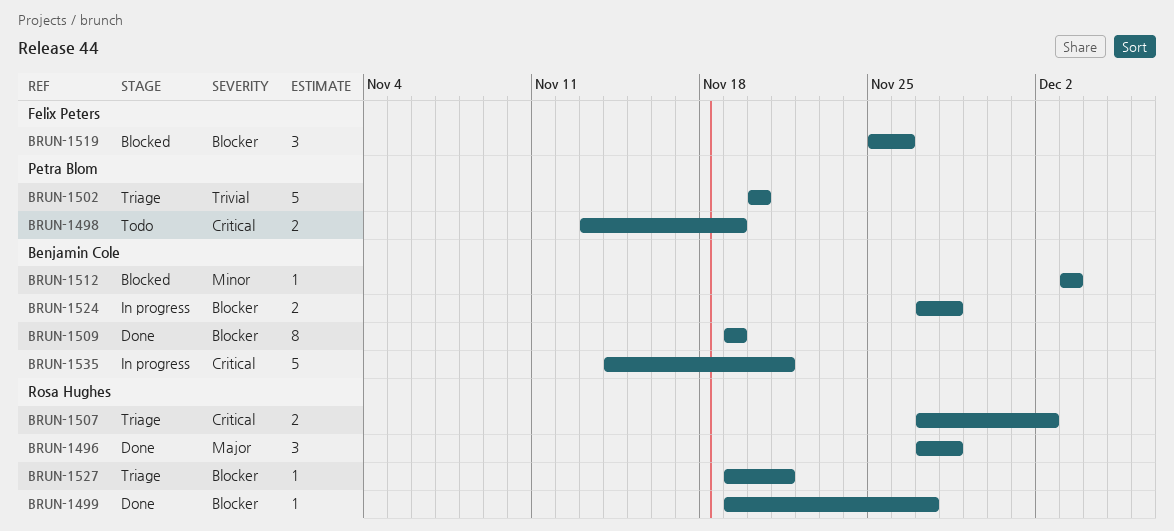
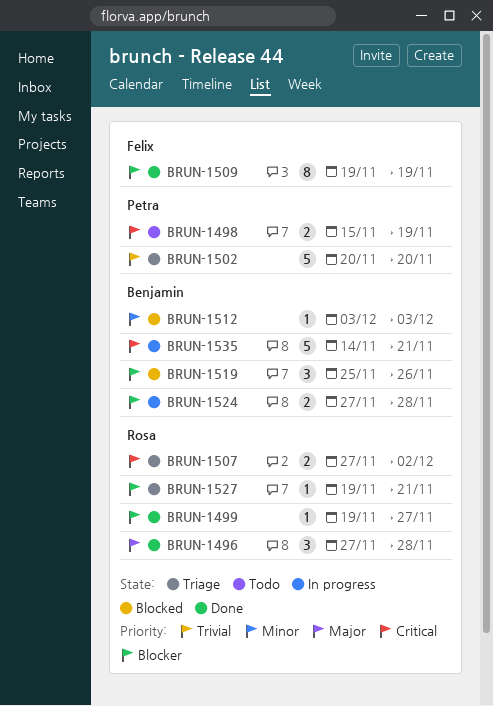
BRUN-1498, start: Nov 13 -> Nov 15
BRUN-1509, owner: Benjamin Cole -> Felix Peters
BRUN-1519, owner: Felix Peters -> Benjamin Cole

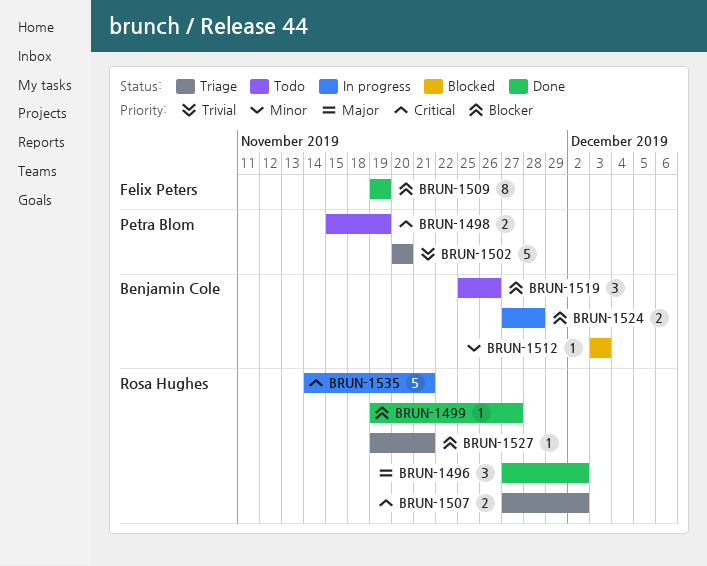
BRUN-1496, due: Nov 28 -> Dec 2
BRUN-1519, status: Blocked -> Todo
BRUN-1535, owner: Benjamin Cole -> Rosa Hughes

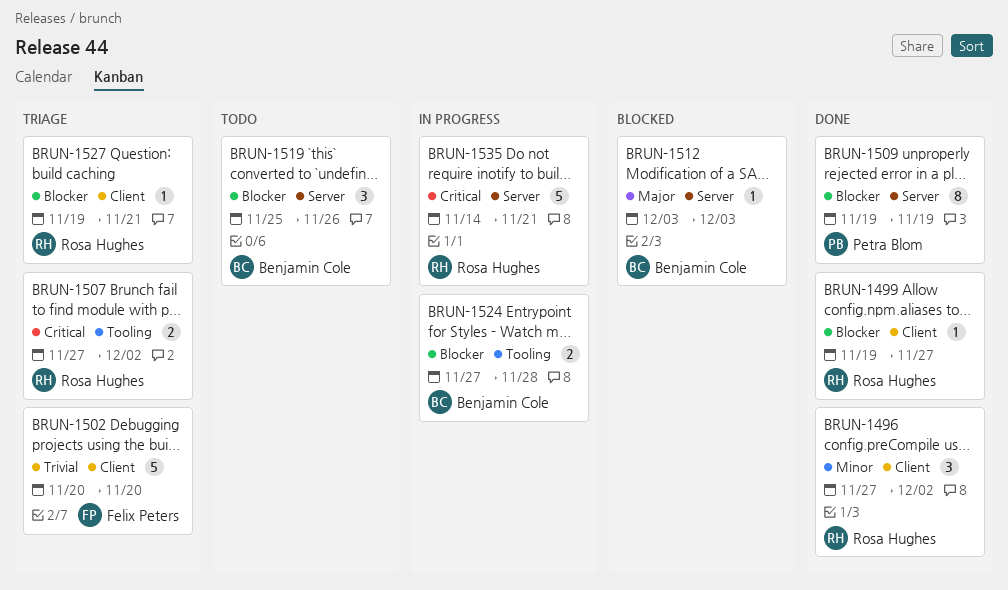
BRUN-1496, priority: Major -> Minor
BRUN-1498: present -> none
BRUN-1502, owner: Petra Blom -> Felix Peters
BRUN-1509, owner: Felix Peters -> Petra Blom
BRUN-1512, priority: Minor -> Major

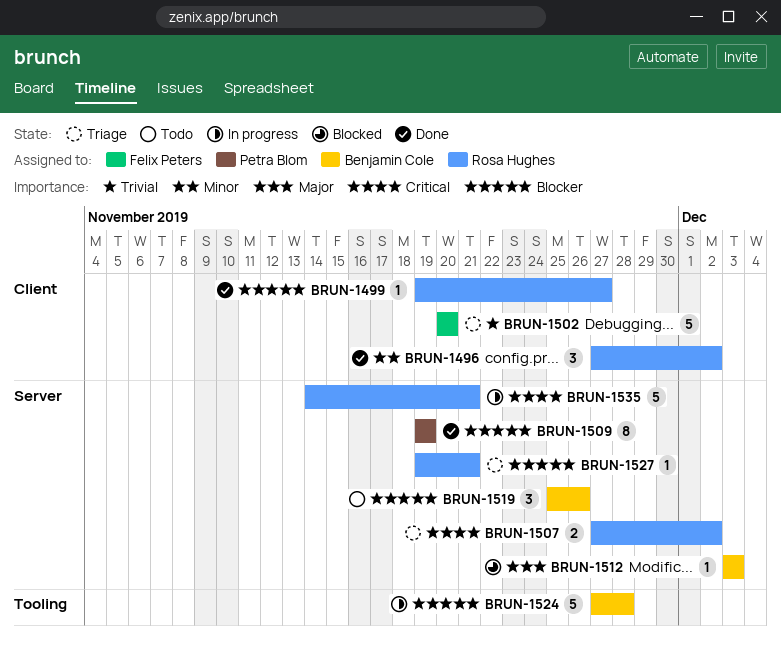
BRUN-1507, label: Tooling -> Server
BRUN-1524, estimate: 2 -> 5
BRUN-1527, label: Client -> Server

